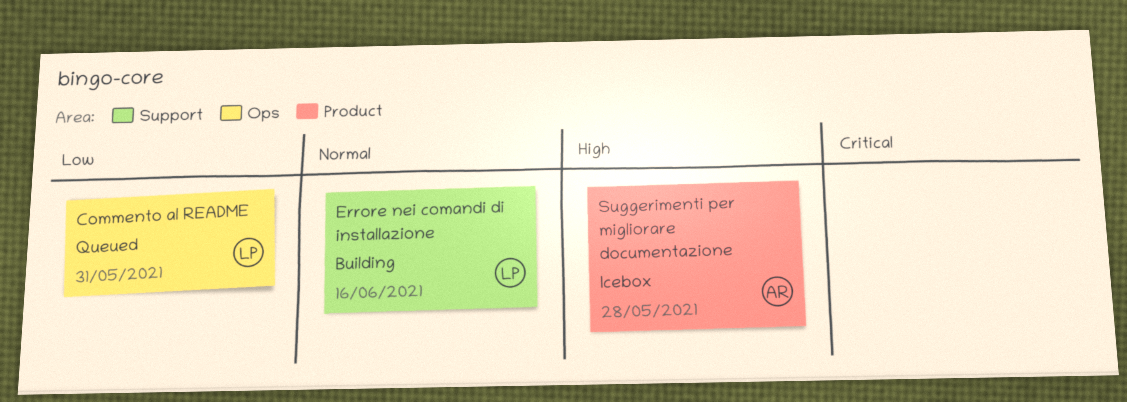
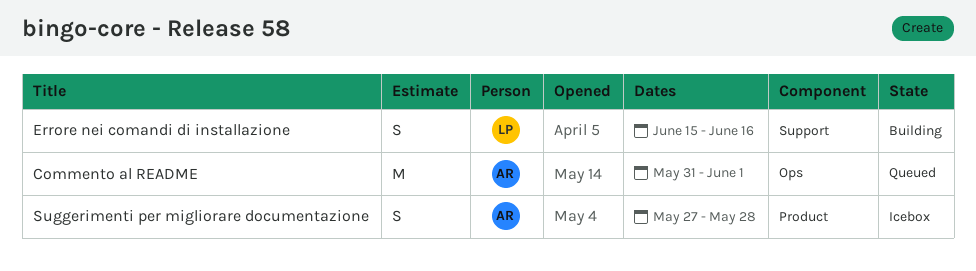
Commento al README, owner: LP -> AR
Commento al README, due: May 31 -> Jun 1

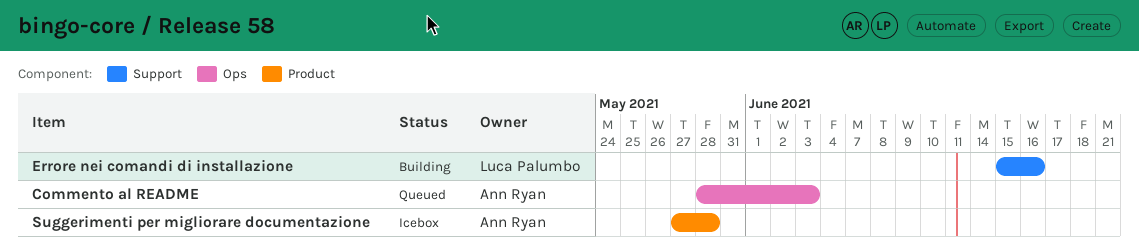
Commento al README, start: May 31 -> May 28
Commento al README, due: Jun 1 -> Jun 3

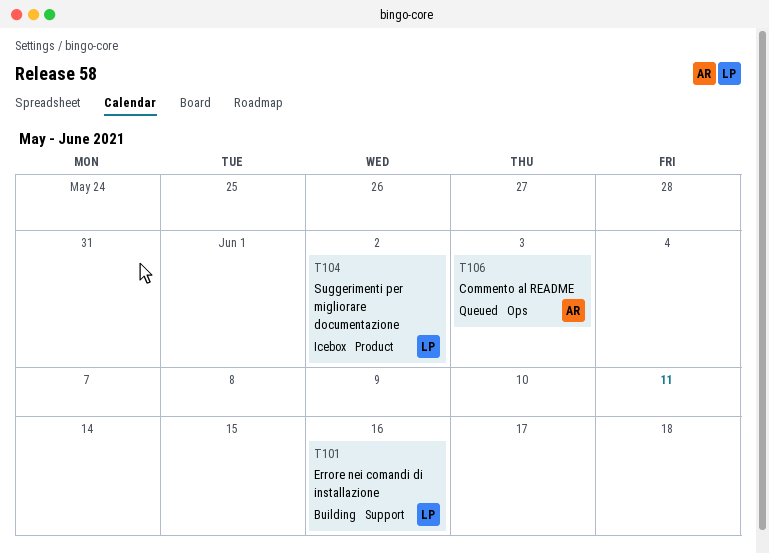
Suggerimenti per migliorare documentazione, owner: Ann Ryan -> Luca Palumbo
Suggerimenti per migliorare documentazione, due: May 28 -> Jun 2

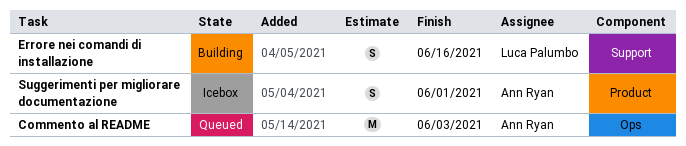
Suggerimenti per migliorare documentazione, owner: Luca Palumbo -> Ann Ryan
Suggerimenti per migliorare documentazione, due: Jun 2 -> Jun 1

